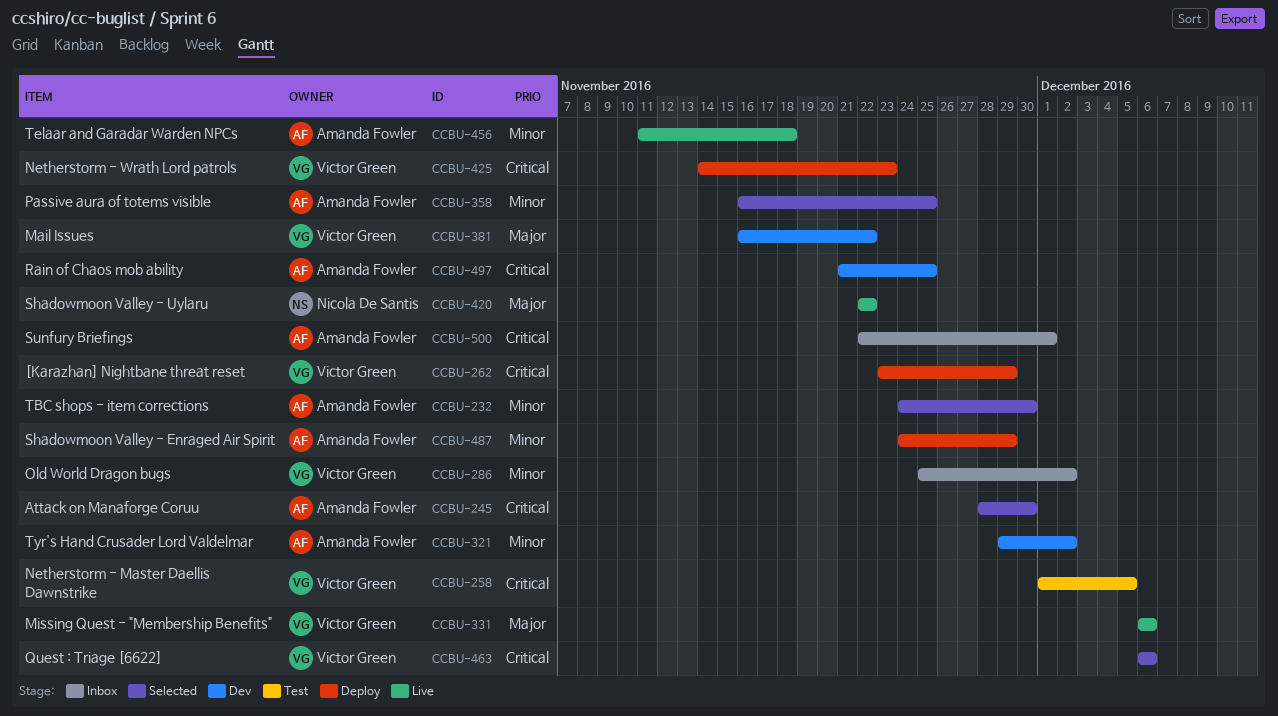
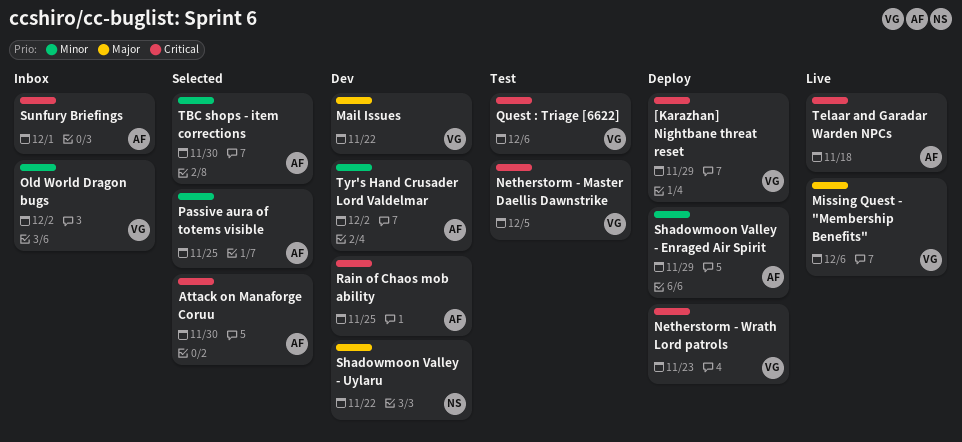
Quest : Triage [6622], status: Selected -> Test
Shadowmoon Valley - Uylaru, status: Live -> Dev
Telaar and Garadar Warden NPCs, priority: Minor -> Critical

